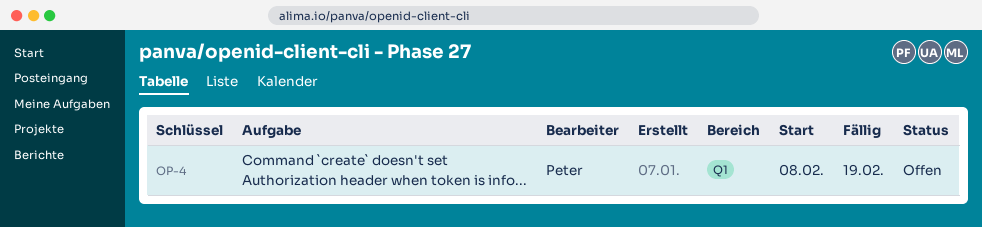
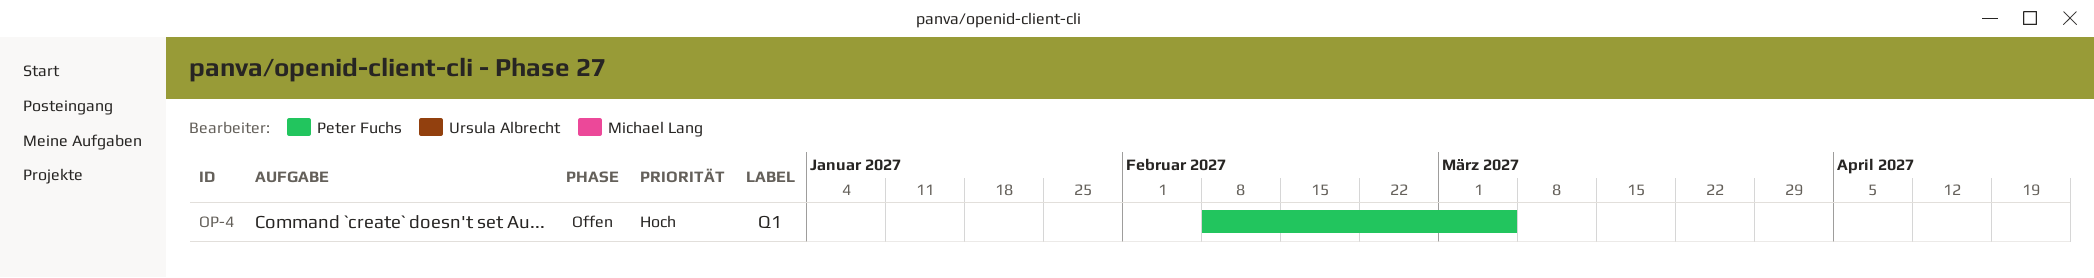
OP-4, due: Feb 19 -> Mar 5

